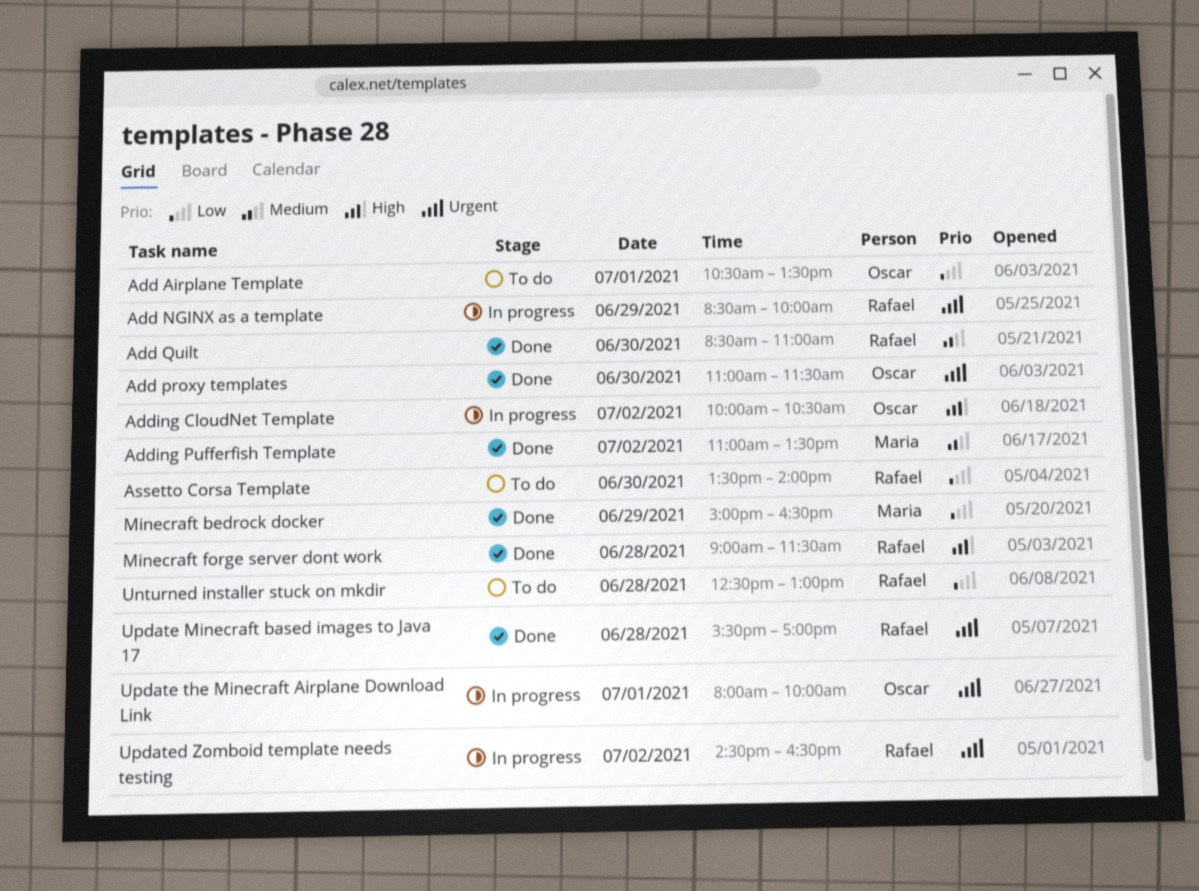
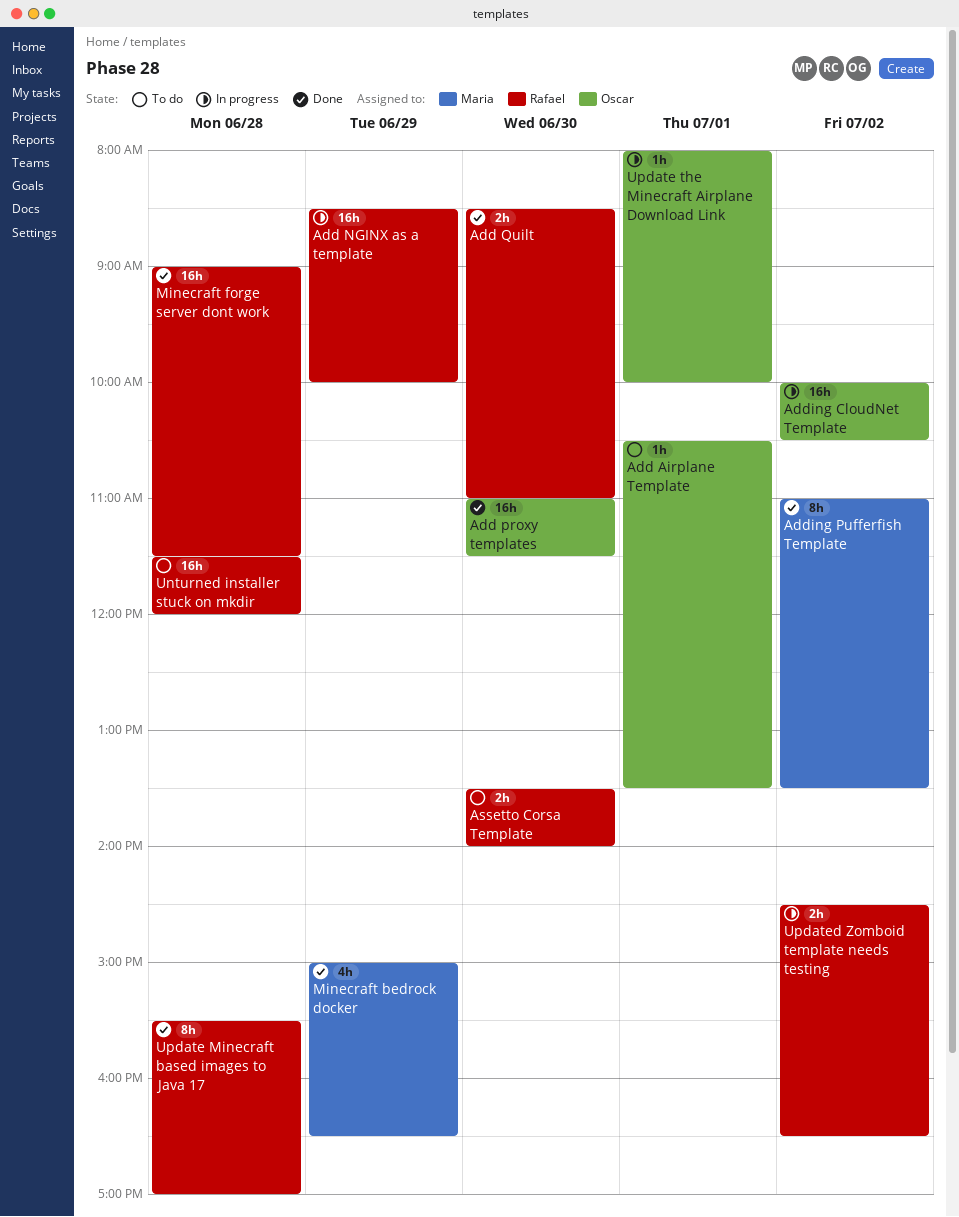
Unturned installer stuck on mkdir, begins: 12:30 -> 11:30
Unturned installer stuck on mkdir, ends: 13:00 -> 12:00

